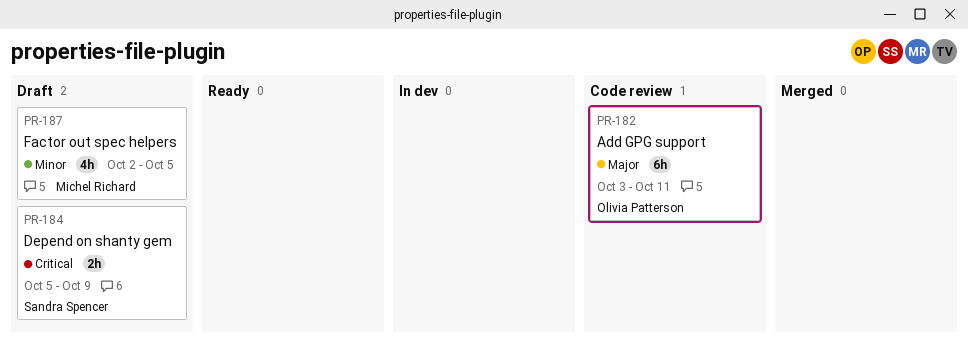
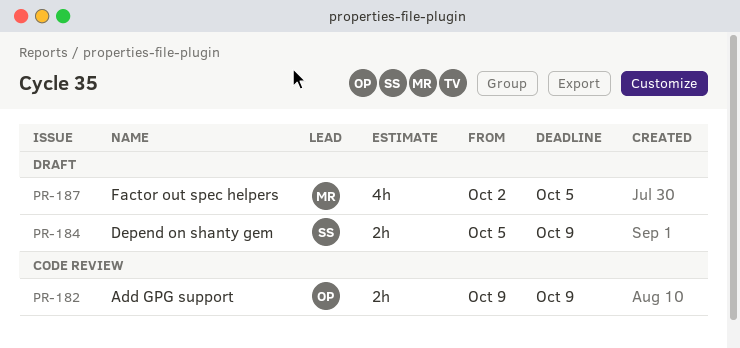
PR-182, estimate: 6h -> 2h
PR-182, start: Oct 3 -> Oct 9
PR-182, due: Oct 11 -> Oct 9

